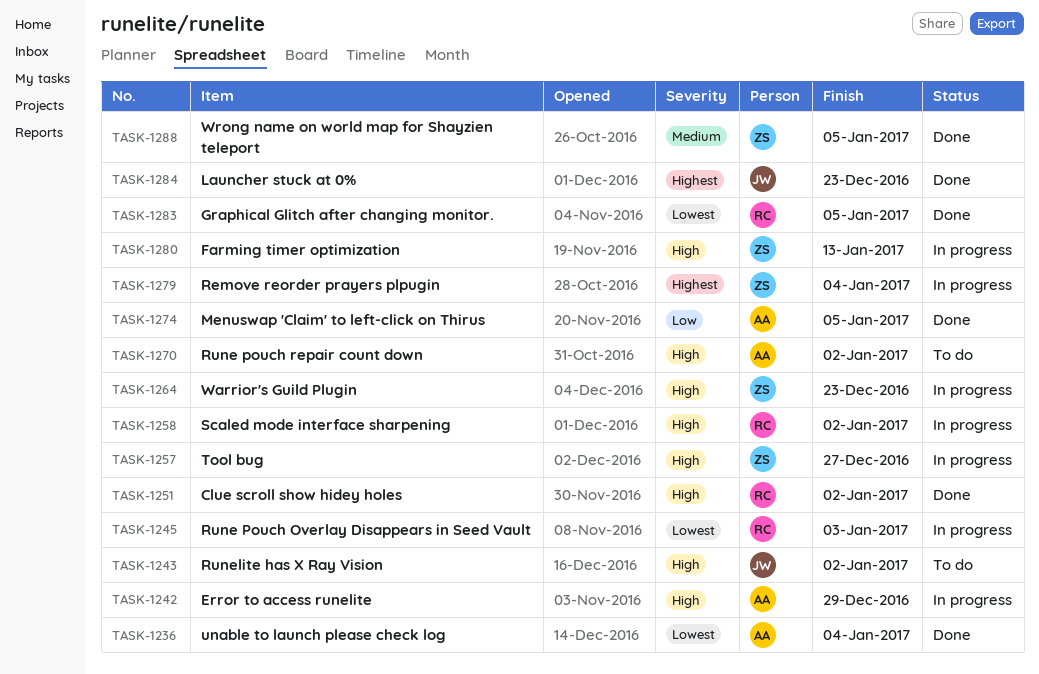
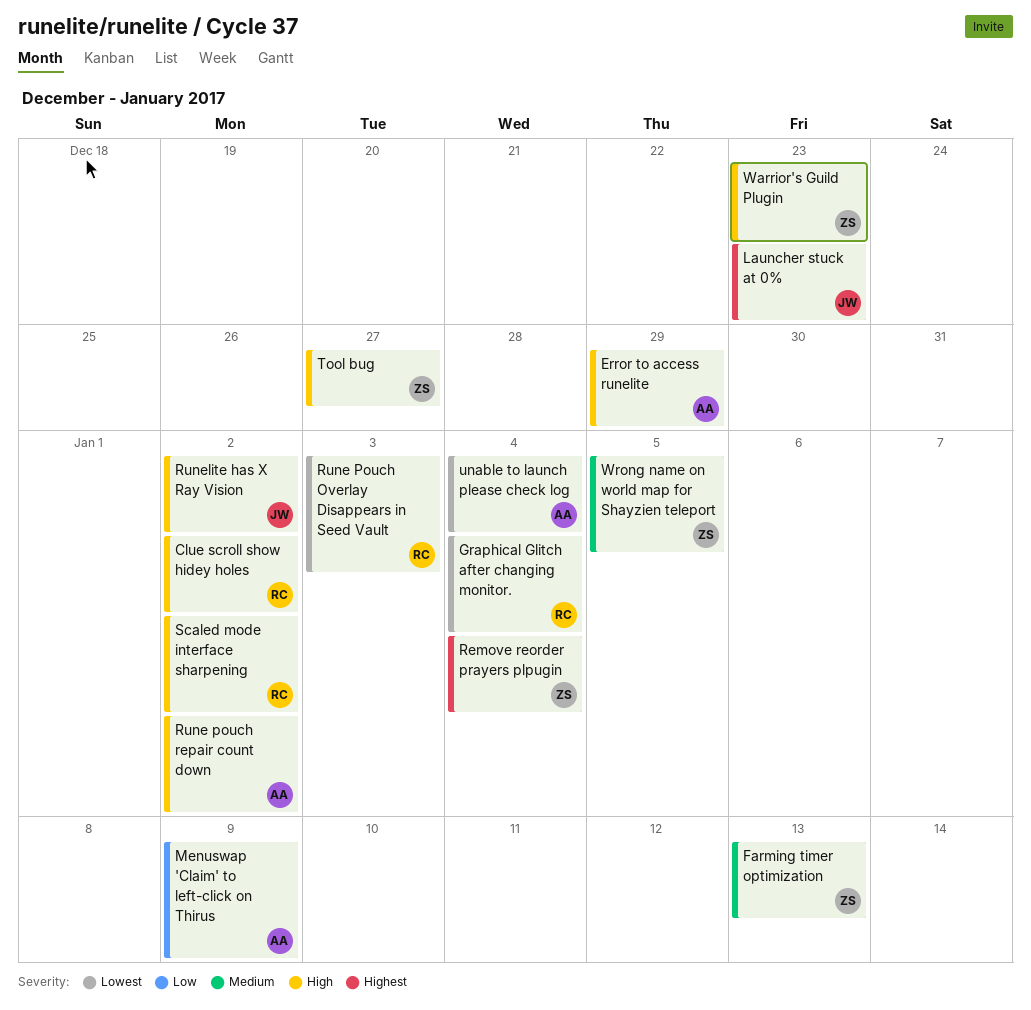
Farming timer optimization, priority: High -> Medium
Graphical Glitch after changing monitor., due: Jan 5 -> Jan 4
Menuswap 'Claim' to left-click on Thirus, due: Jan 5 -> Jan 9

